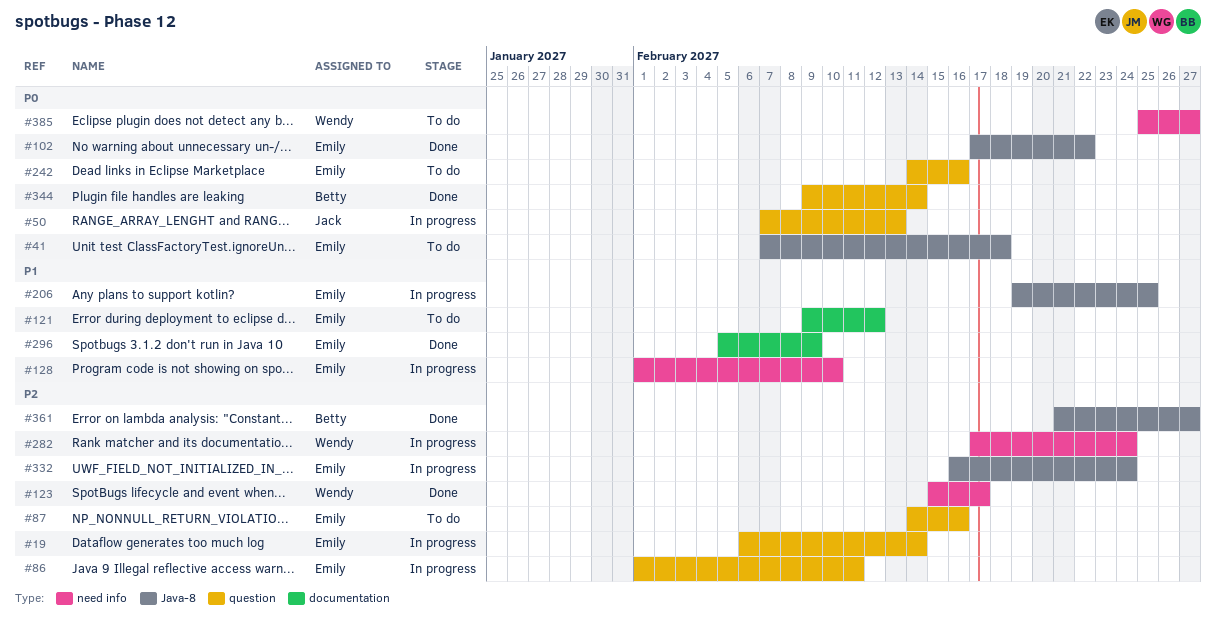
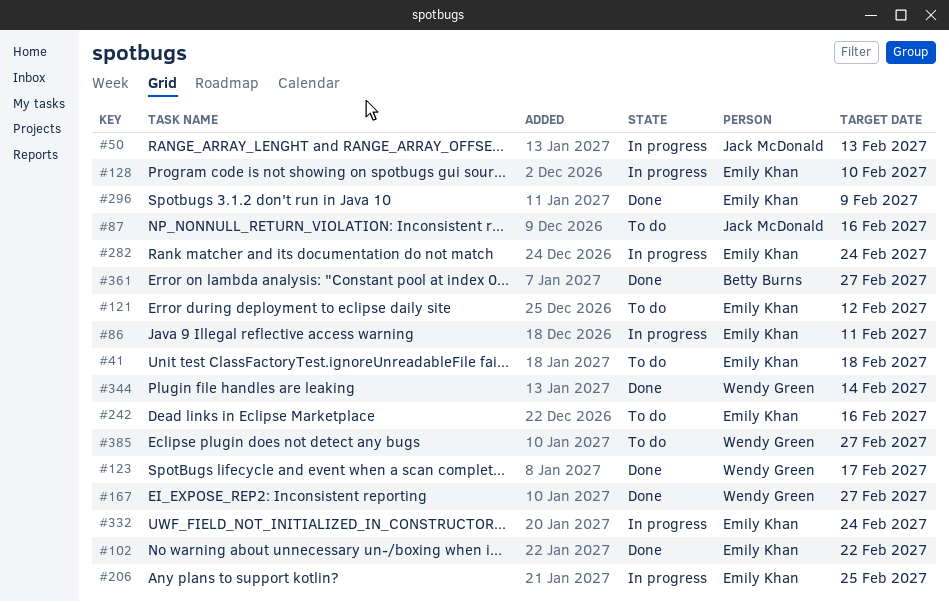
#19: present -> none
#87, owner: Emily Khan -> Jack McDonald
#167: none -> present
#282, owner: Wendy Green -> Emily Khan
#344, owner: Betty Burns -> Wendy Green

